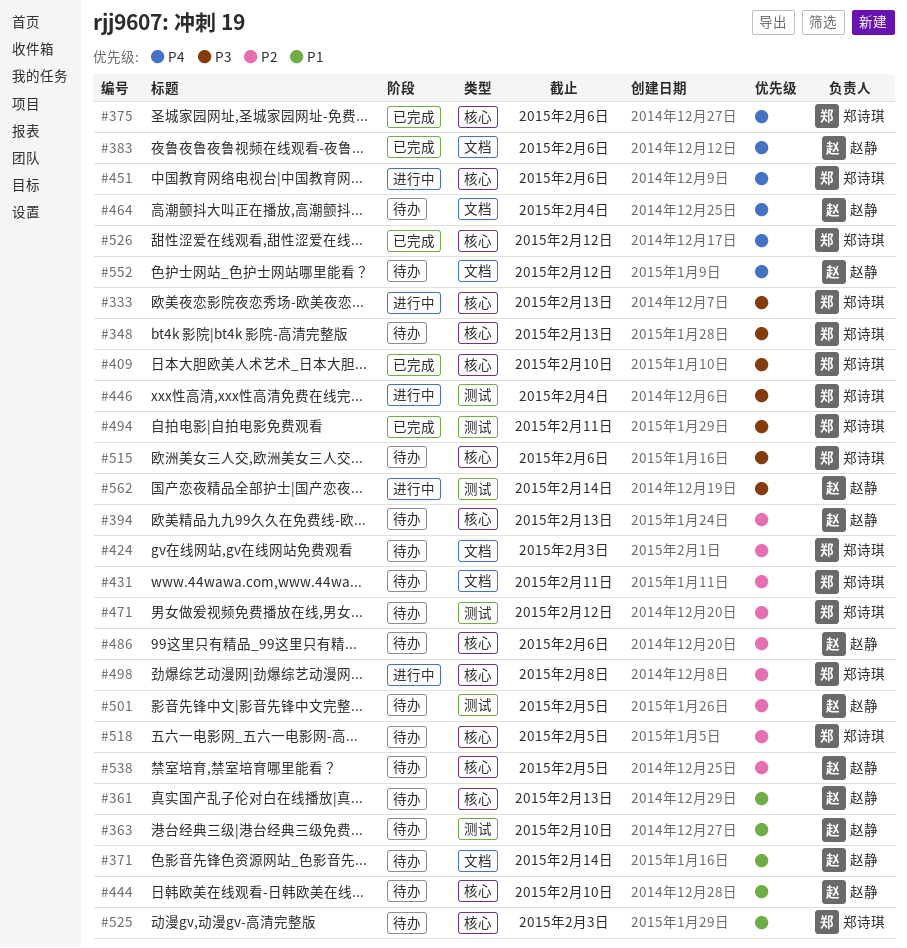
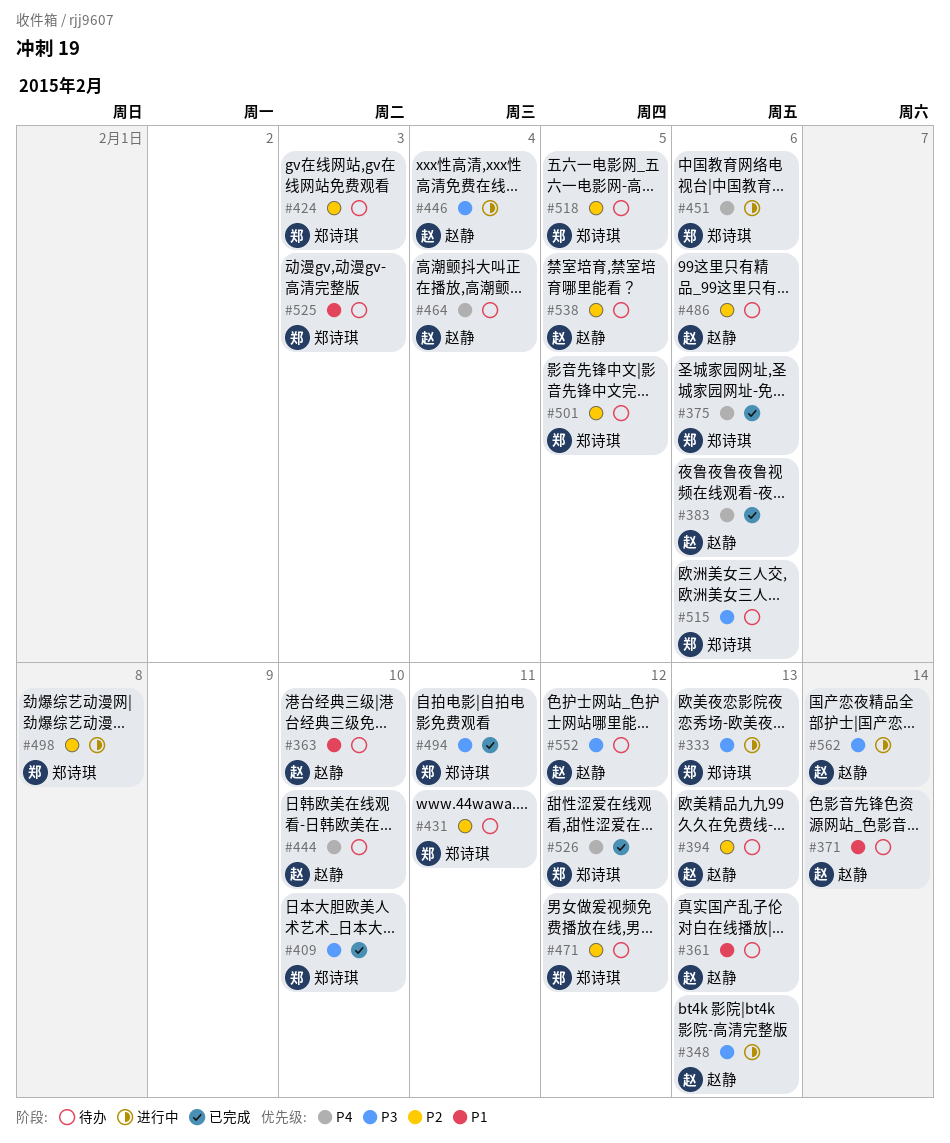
#348, status: 待办 -> 进行中
#348, owner: 郑诗琪 -> 赵静
#444, priority: P1 -> P4
#446, owner: 郑诗琪 -> 赵静
#501, owner: 赵静 -> 郑诗琪
#552, priority: P4 -> P3

